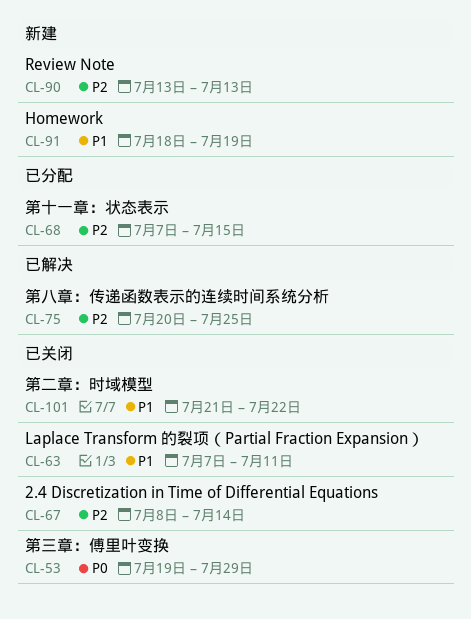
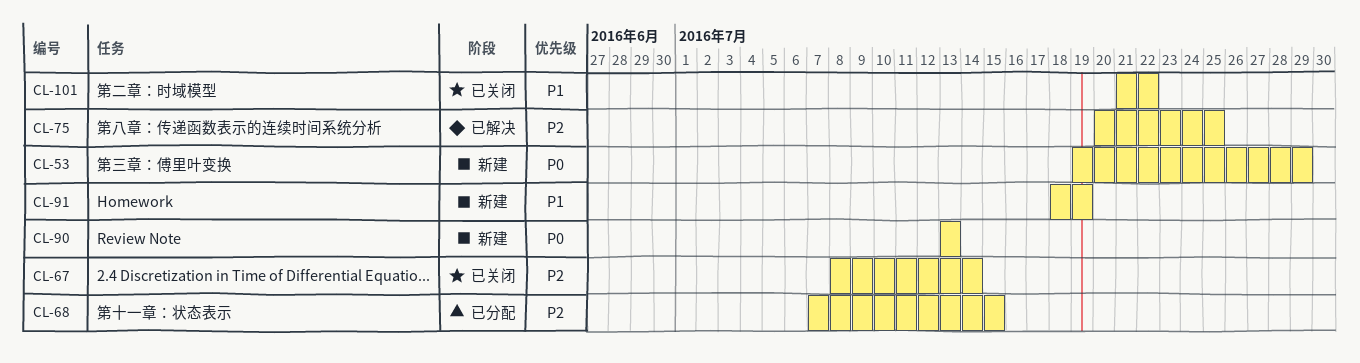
CL-53, status: 已关闭 -> 新建
CL-63: present -> none
CL-90, priority: P2 -> P0

